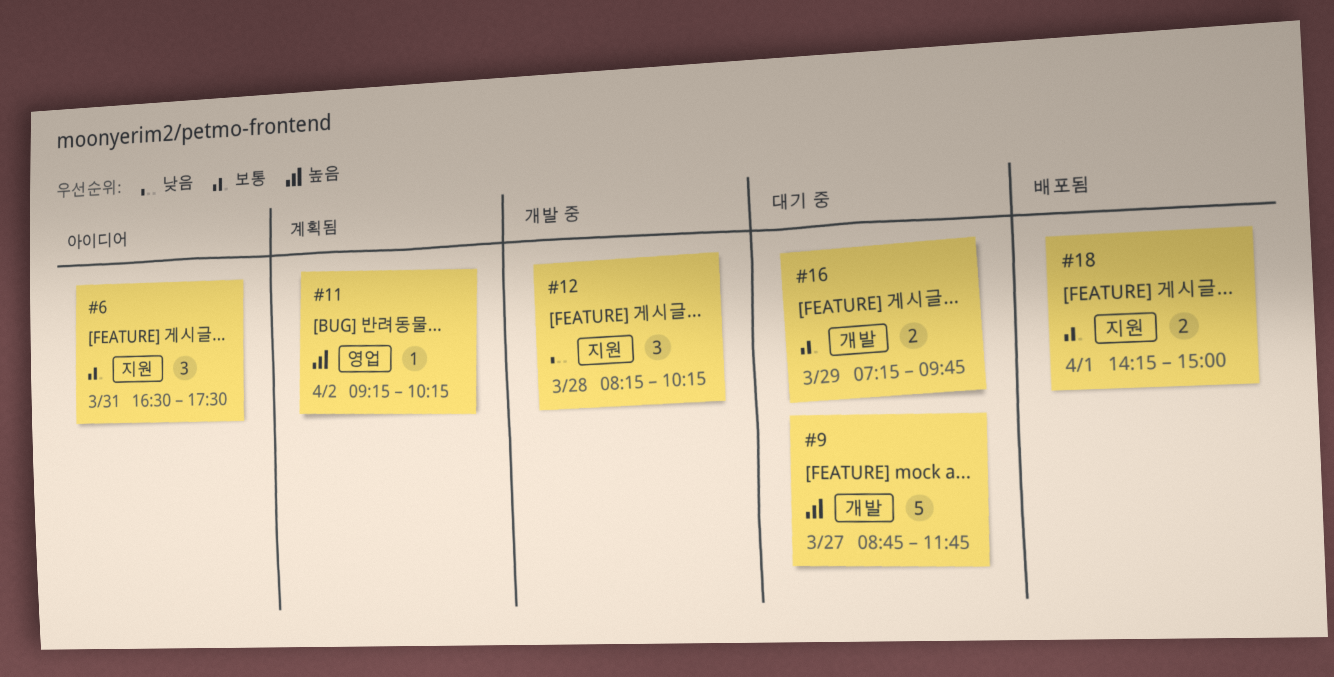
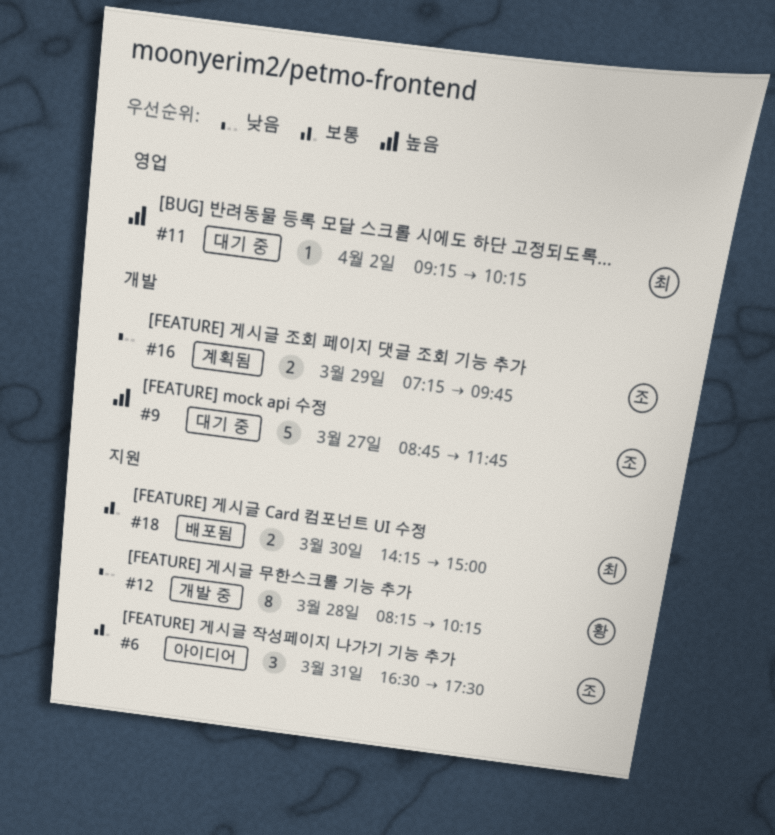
#11, status: 계획됨 -> 대기 중
#12, estimate: 3 -> 8
#16, status: 대기 중 -> 계획됨
#16, priority: 보통 -> 낮음
#18, day: Apr 1 -> Mar 30

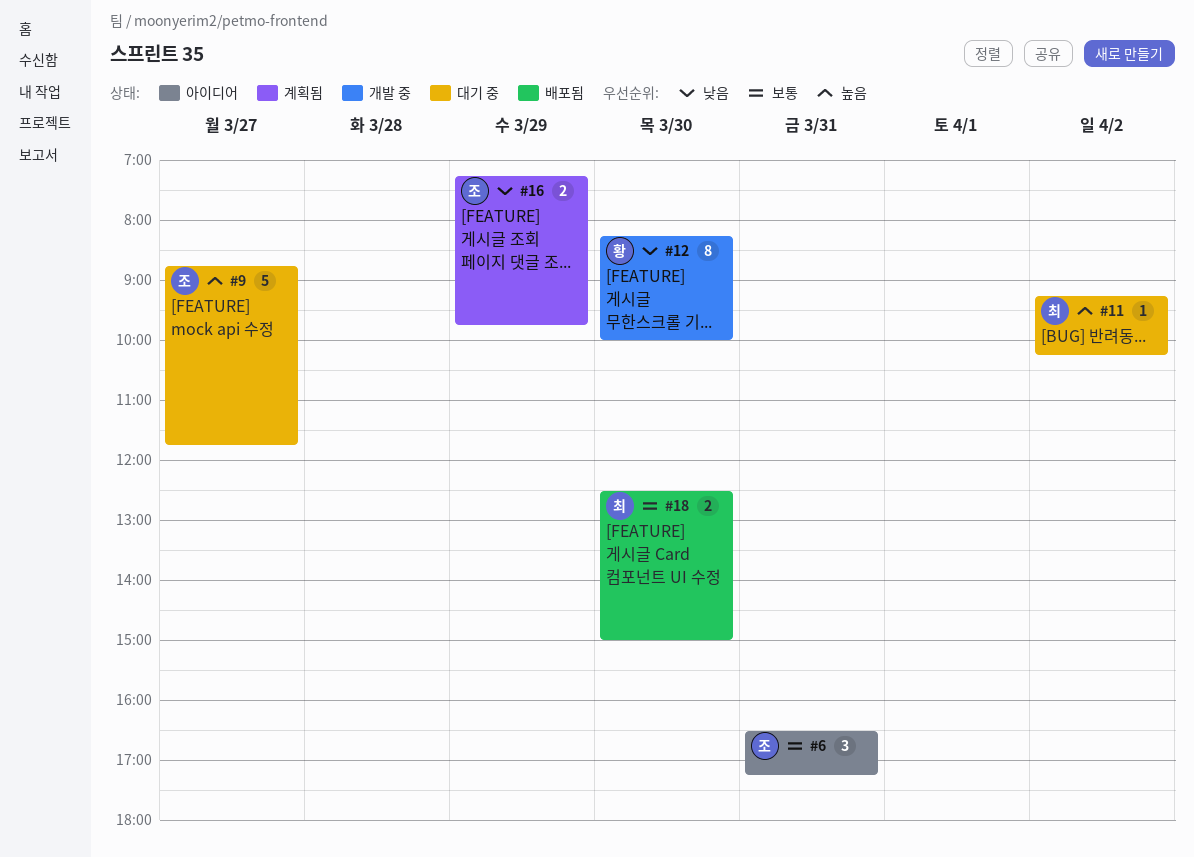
#6, ends: 17:30 -> 17:15
#12, day: Mar 28 -> Mar 30
#12, ends: 10:15 -> 10:00
#18, begins: 14:15 -> 12:30

